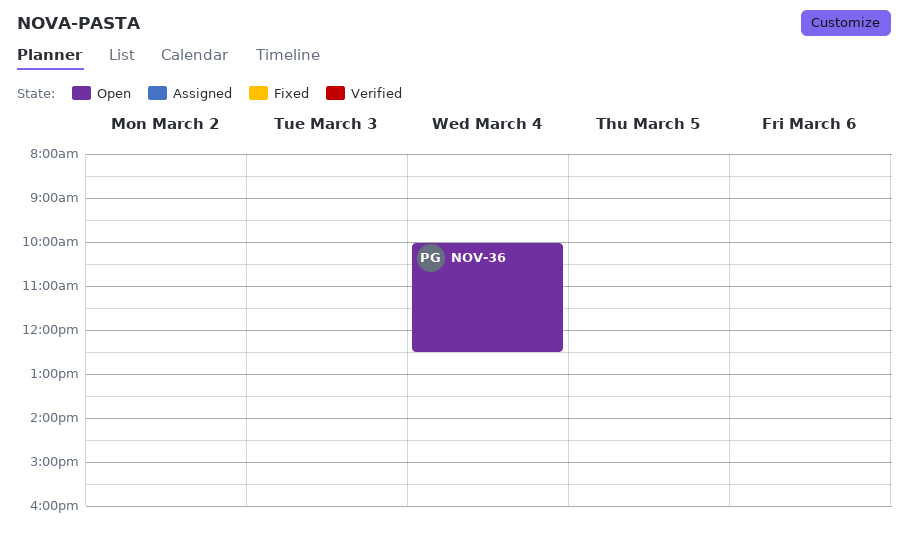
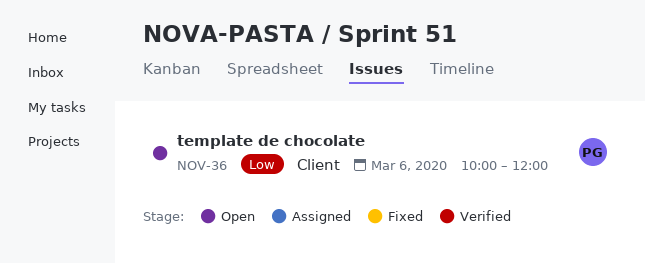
NOV-36, day: Mar 4 -> Mar 6
NOV-36, ends: 12:30 -> 12:00

